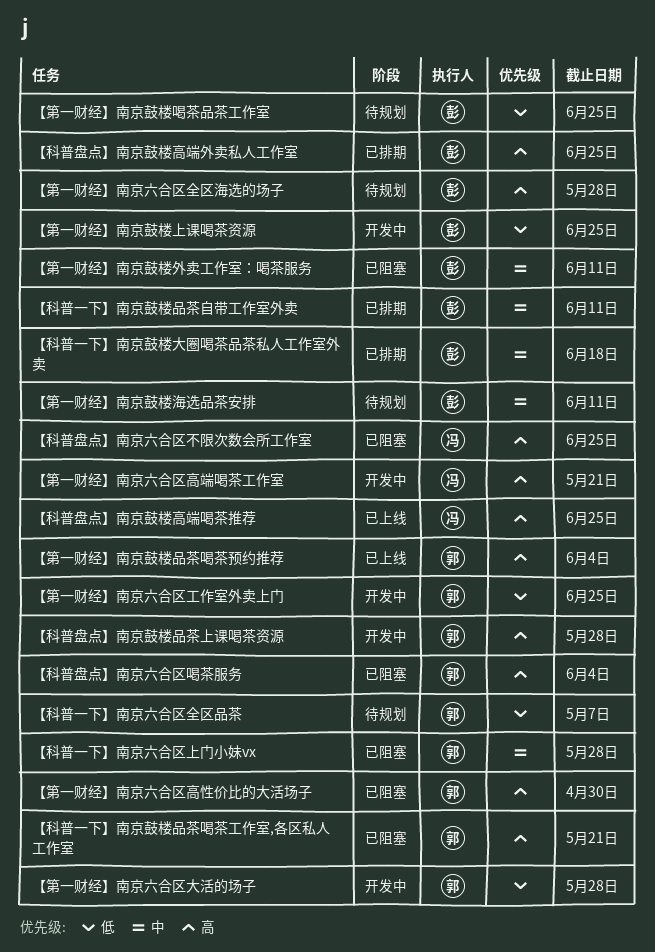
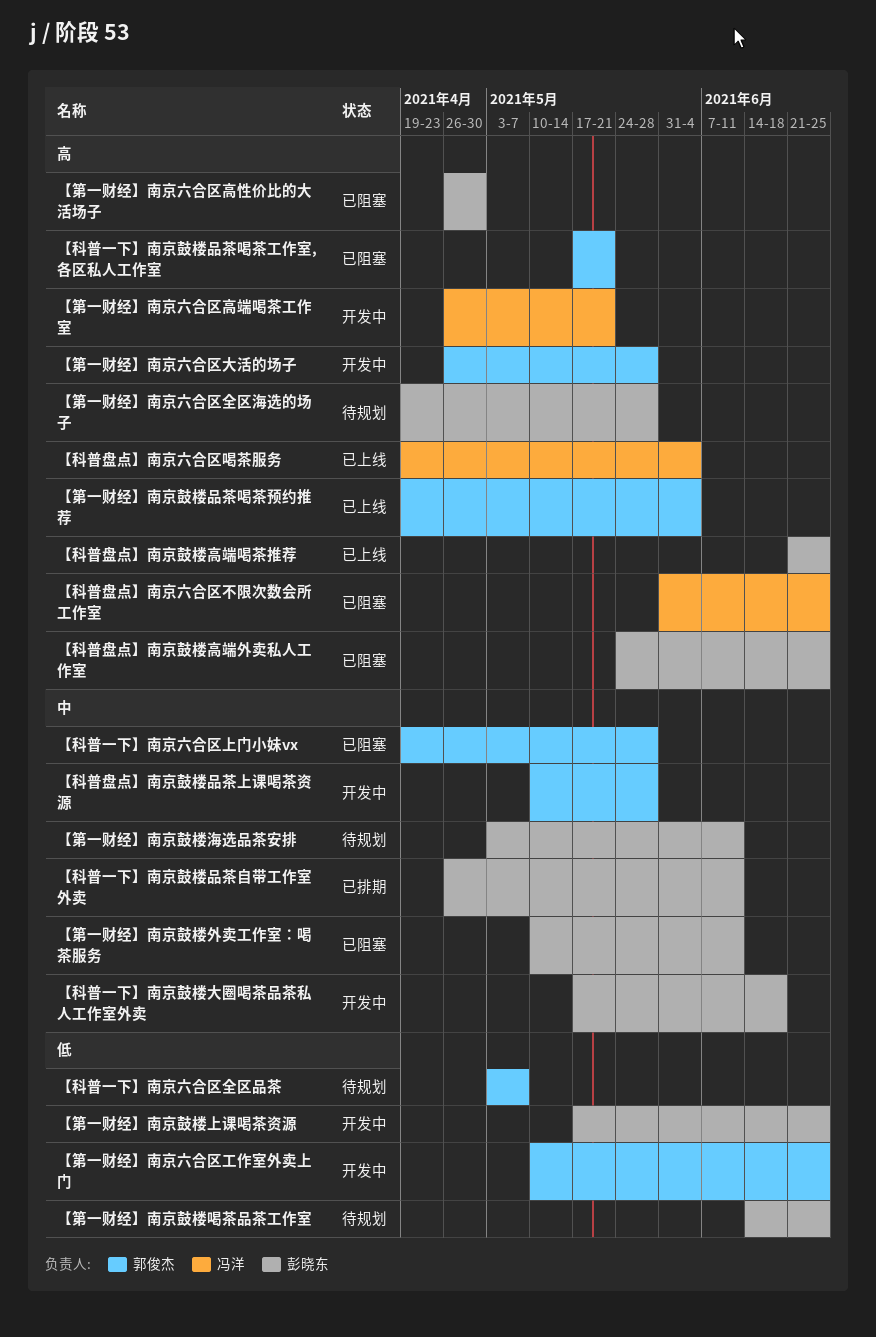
【科普一下】南京鼓楼大圈喝茶品茶私人工作室外卖, status: 已排期 -> 开发中
【科普盘点】南京六合区喝茶服务, status: 已阻塞 -> 已上线
【科普盘点】南京六合区喝茶服务, owner: 郭俊杰 -> 冯洋
【科普盘点】南京鼓楼品茶上课喝茶资源, priority: 高 -> 中
【科普盘点】南京鼓楼高端喝茶推荐, owner: 冯洋 -> 彭晓东
【科普盘点】南京鼓楼高端外卖私人工作室, status: 已排期 -> 已阻塞
【第一财经】南京六合区大活的场子, priority: 低 -> 高
【第一财经】南京六合区高性价比的大活场子, owner: 郭俊杰 -> 彭晓东

